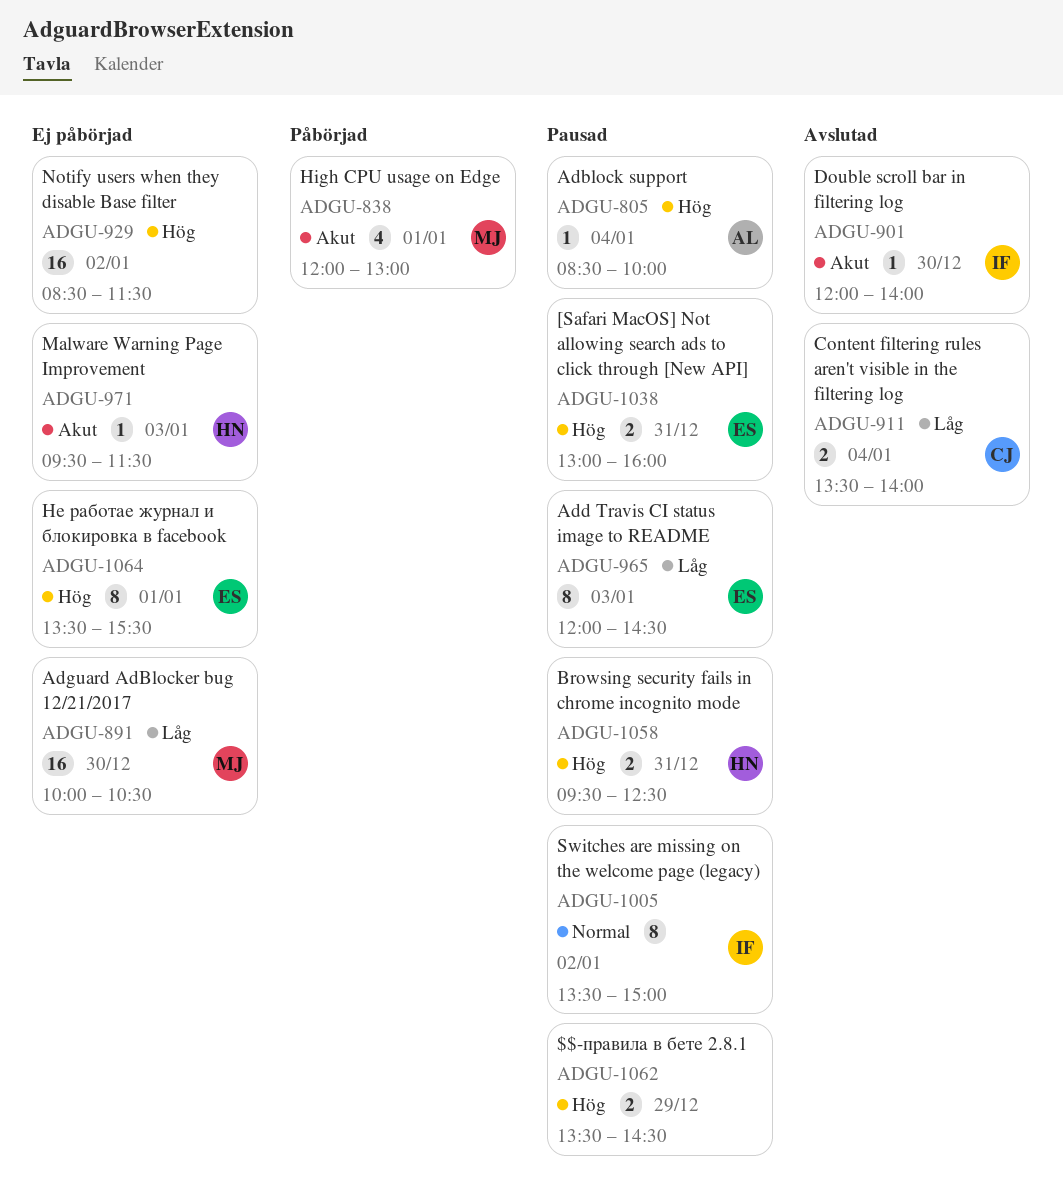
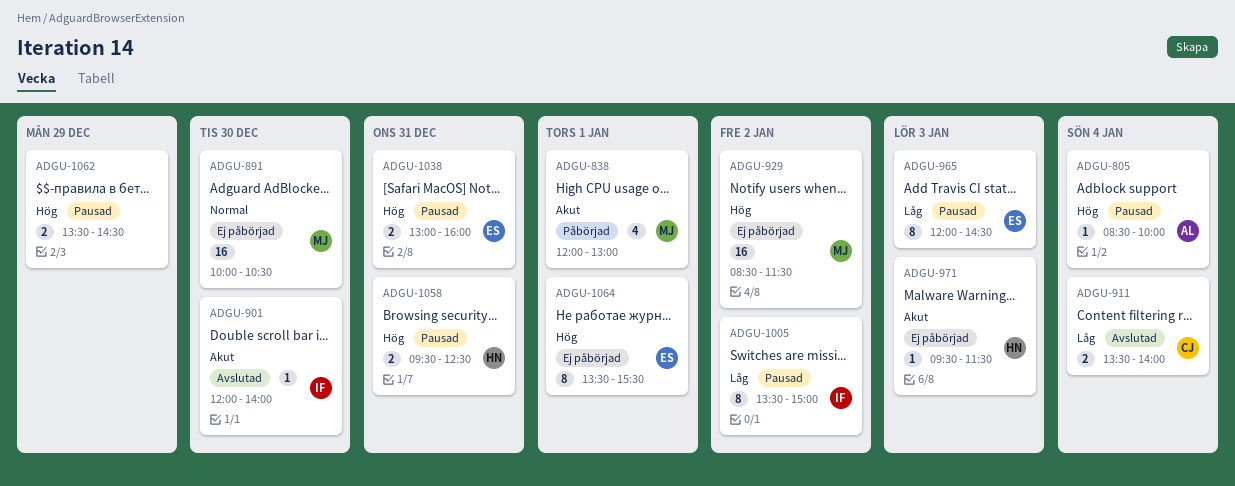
ADGU-891, priority: Låg -> Normal
ADGU-929, owner: none -> MJ
ADGU-1005, priority: Normal -> Låg

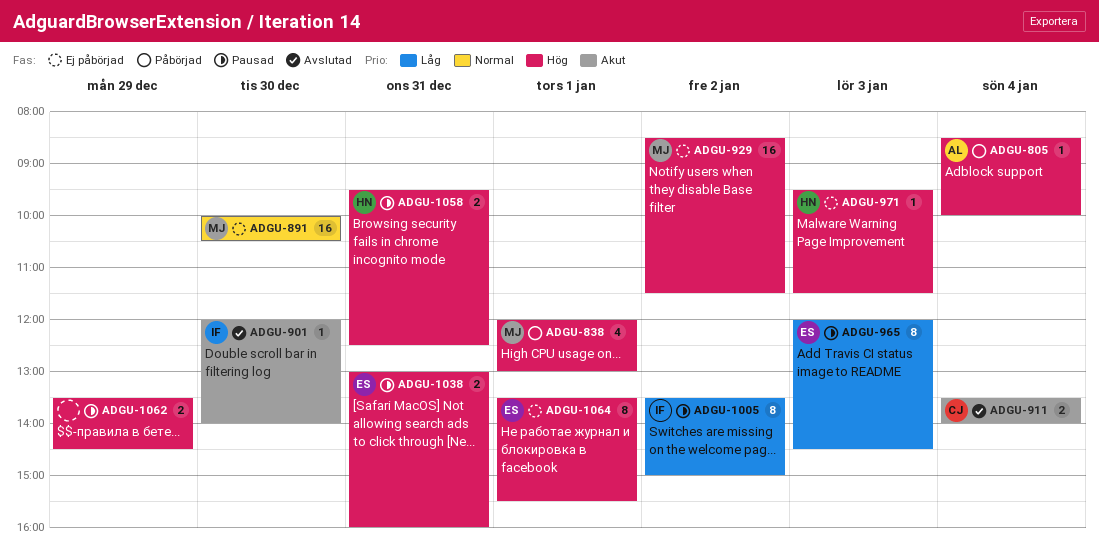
ADGU-805, status: Pausad -> Påbörjad
ADGU-838, priority: Akut -> Hög
ADGU-911, priority: Låg -> Akut
ADGU-971, priority: Akut -> Hög

